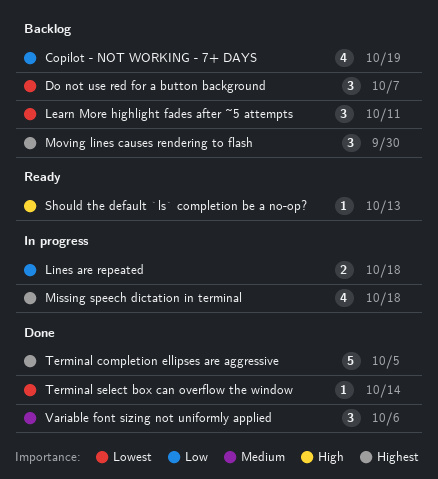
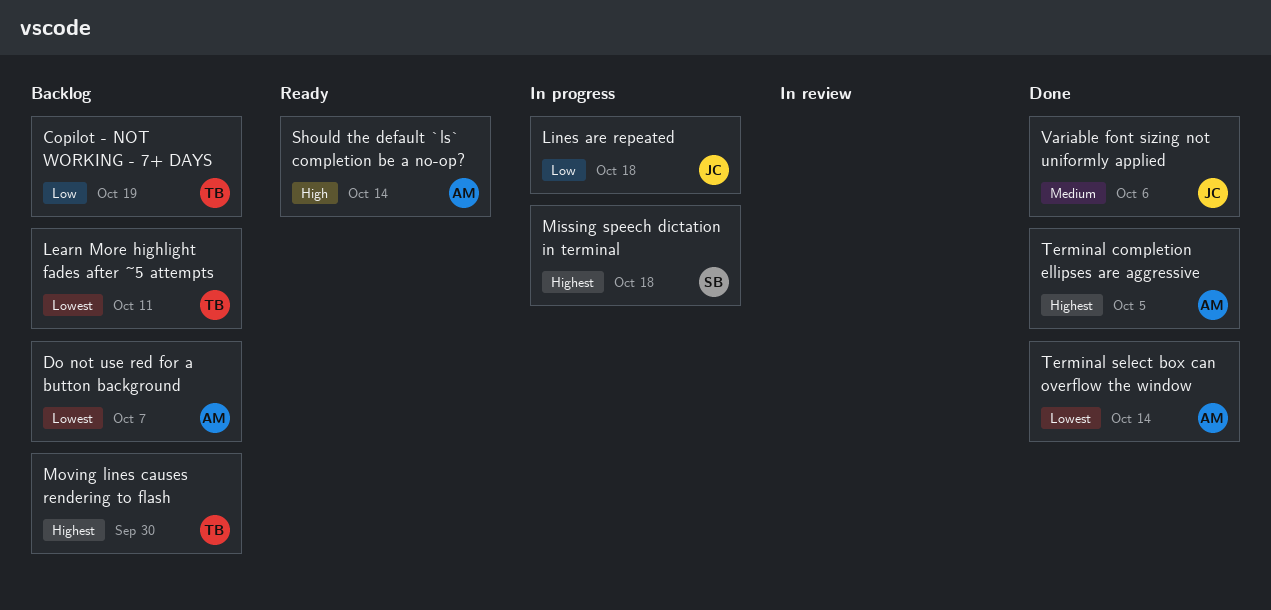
Should the default `ls` completion be a no-op?, due: Oct 13 -> Oct 14

